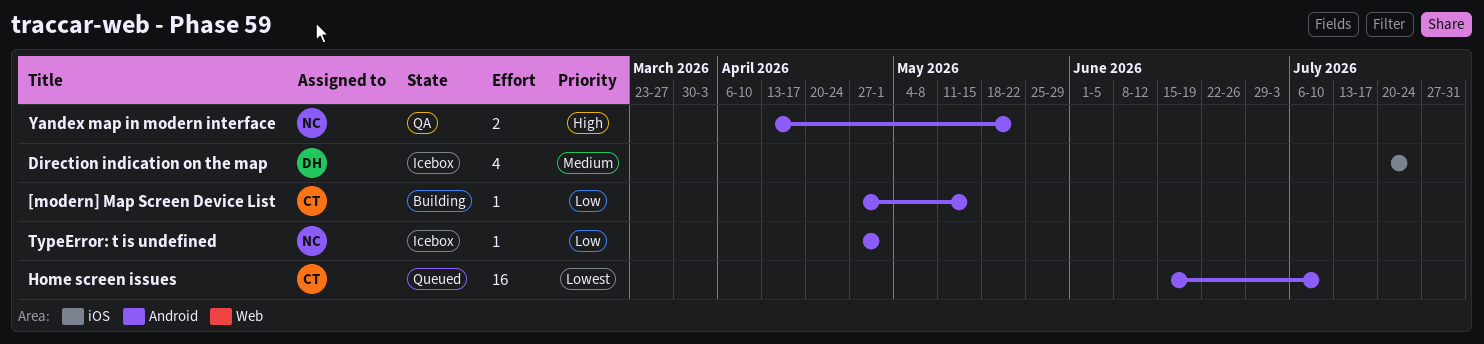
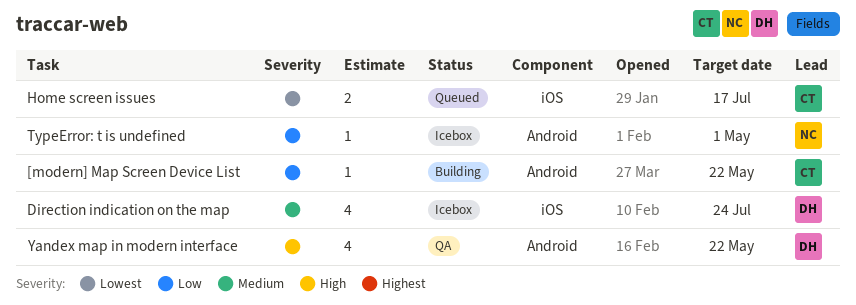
[modern] Map Screen Device List, due: May 15 -> May 22
Home screen issues, label: Android -> iOS
Home screen issues, estimate: 16 -> 2
Home screen issues, due: Jul 10 -> Jul 17
Yandex map in modern interface, owner: NC -> DH
Yandex map in modern interface, estimate: 2 -> 4

